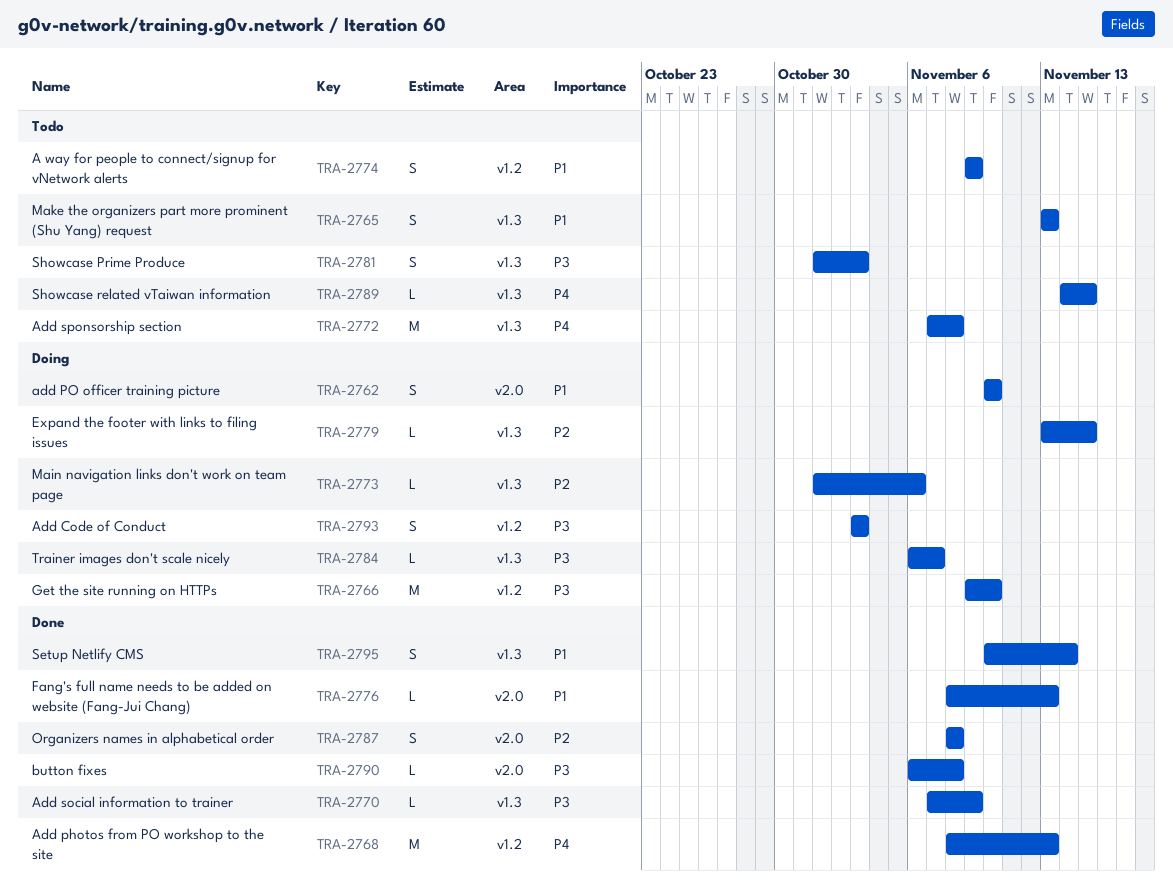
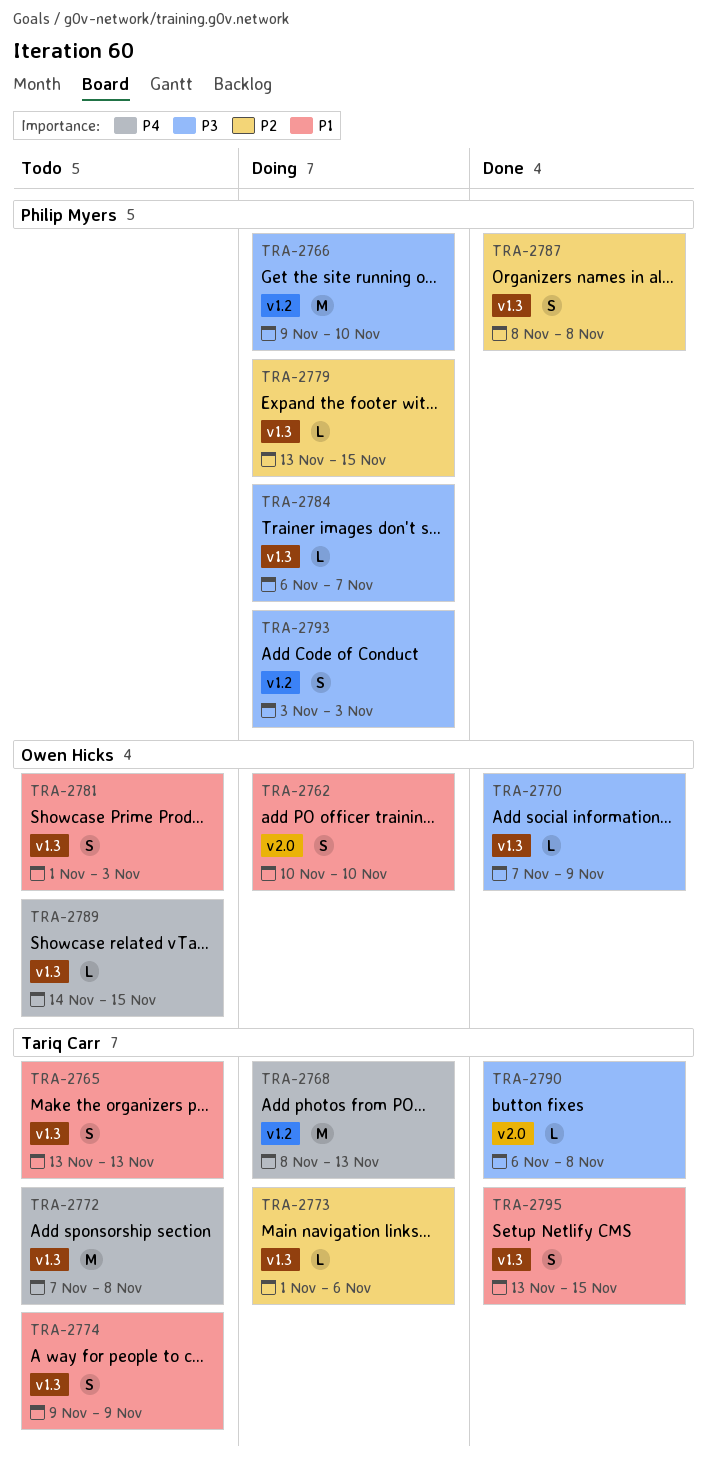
TRA-2768, status: Done -> Doing
TRA-2774, label: v1.2 -> v1.3
TRA-2776: present -> none
TRA-2781, priority: P3 -> P1
TRA-2787, label: v2.0 -> v1.3
TRA-2795, start: Nov 10 -> Nov 13
TRA-2795, due: Nov 14 -> Nov 15

